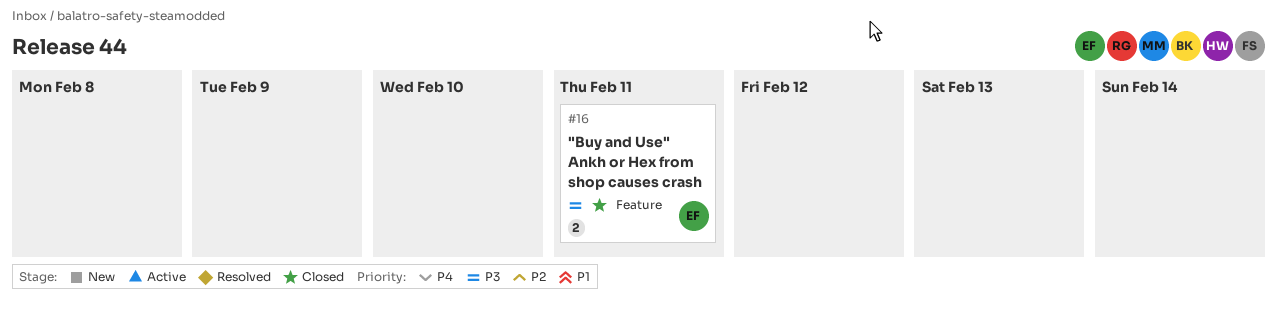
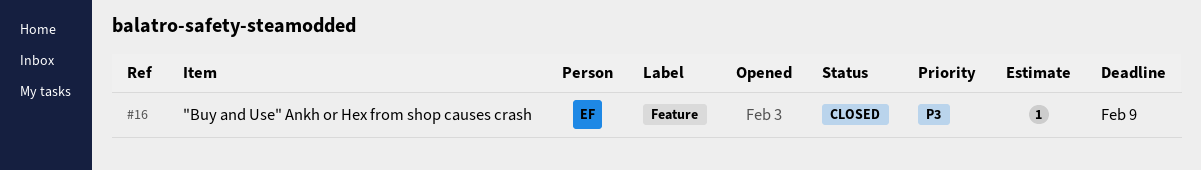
#16, estimate: 2 -> 1
#16, due: Feb 11 -> Feb 9

